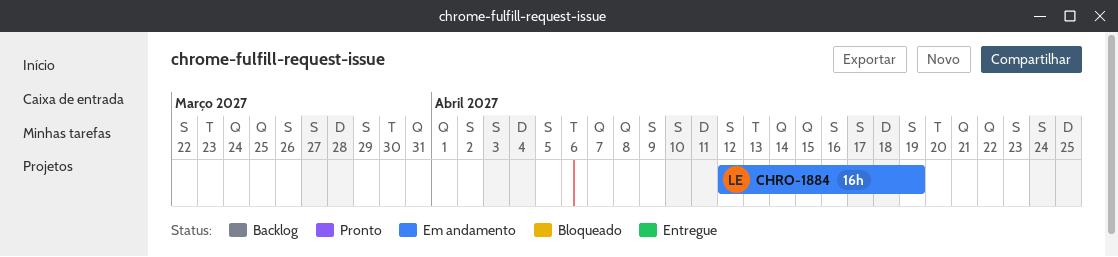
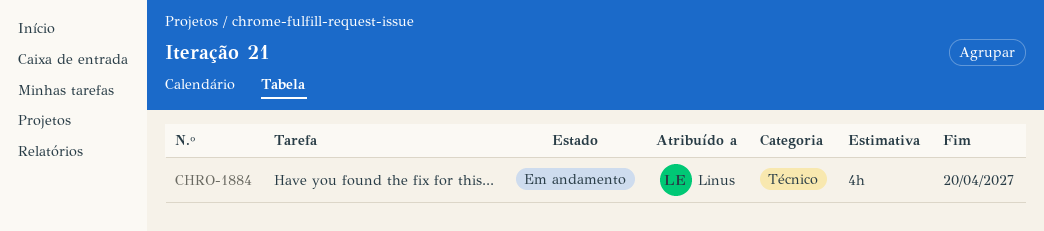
CHRO-1884, estimate: 16h -> 4h
CHRO-1884, due: Apr 19 -> Apr 20

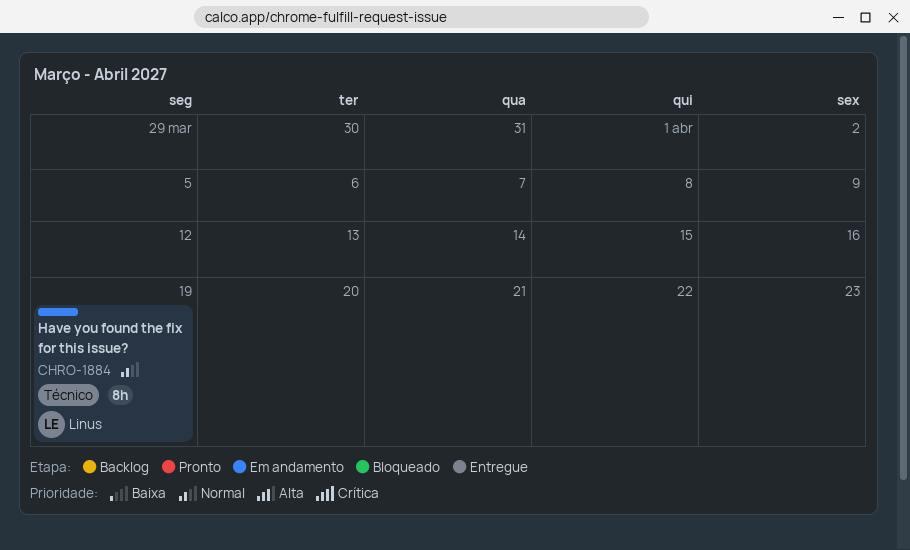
CHRO-1884, estimate: 4h -> 8h
CHRO-1884, due: Apr 20 -> Apr 19

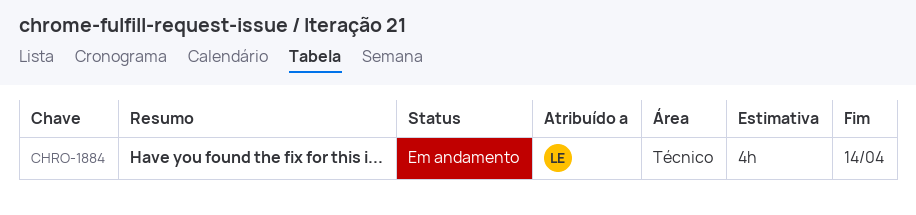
CHRO-1884, estimate: 8h -> 4h
CHRO-1884, due: Apr 19 -> Apr 14

